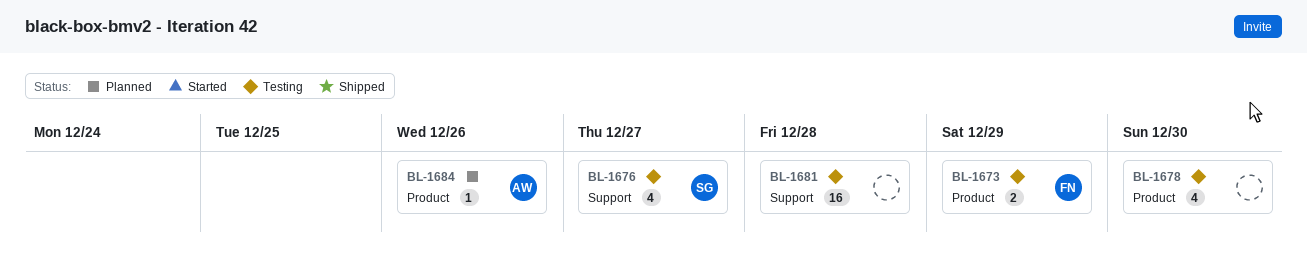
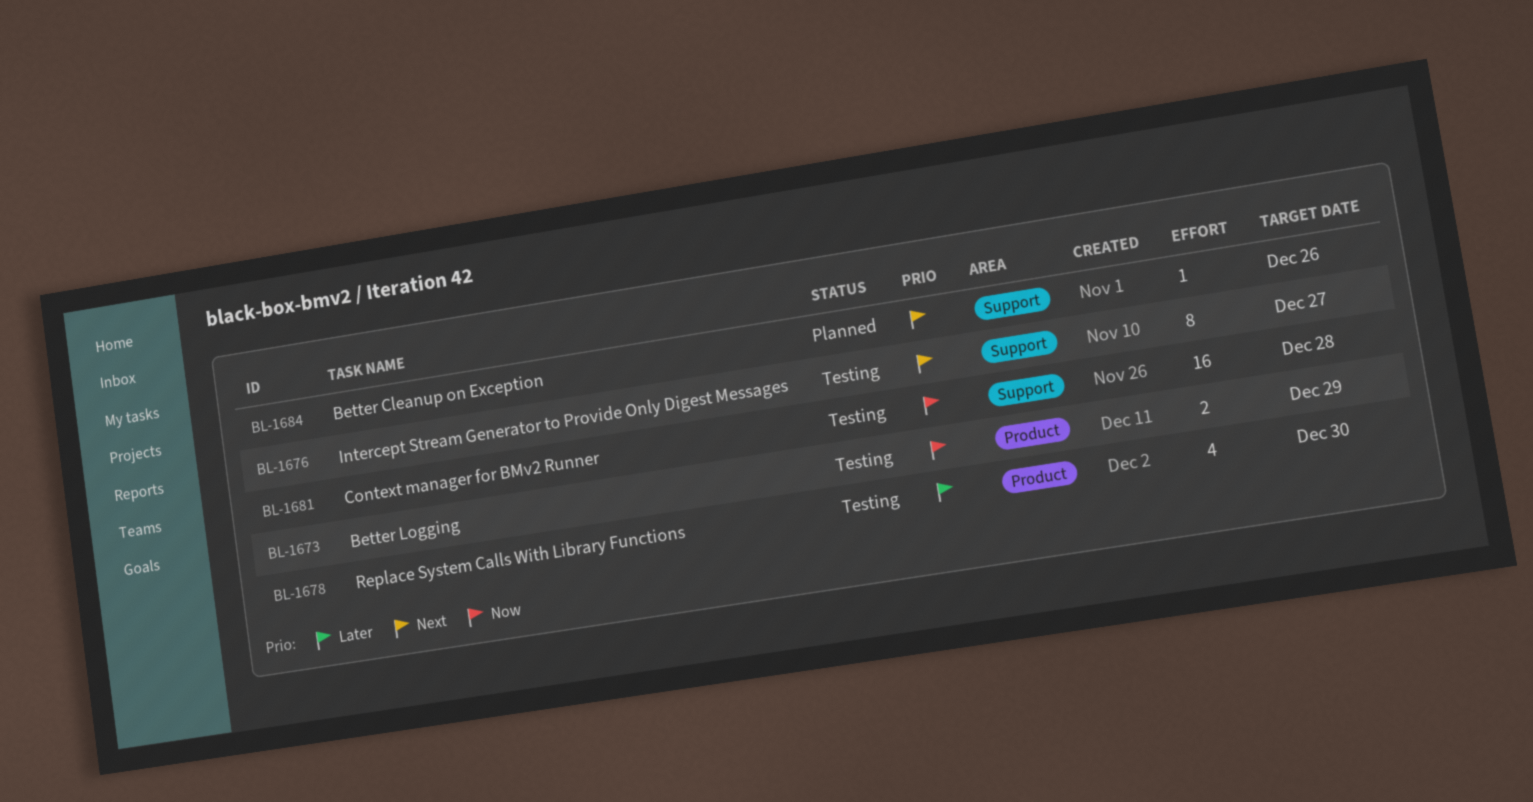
BL-1676, estimate: 4 -> 8
BL-1684, label: Product -> Support

